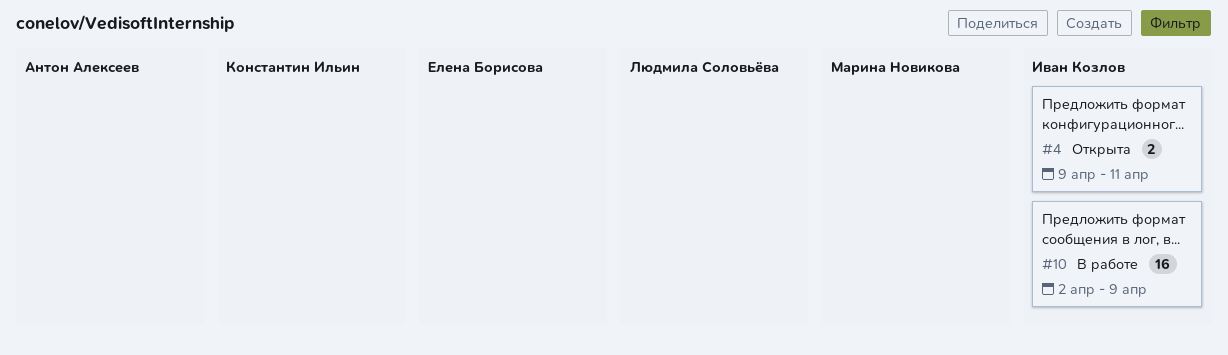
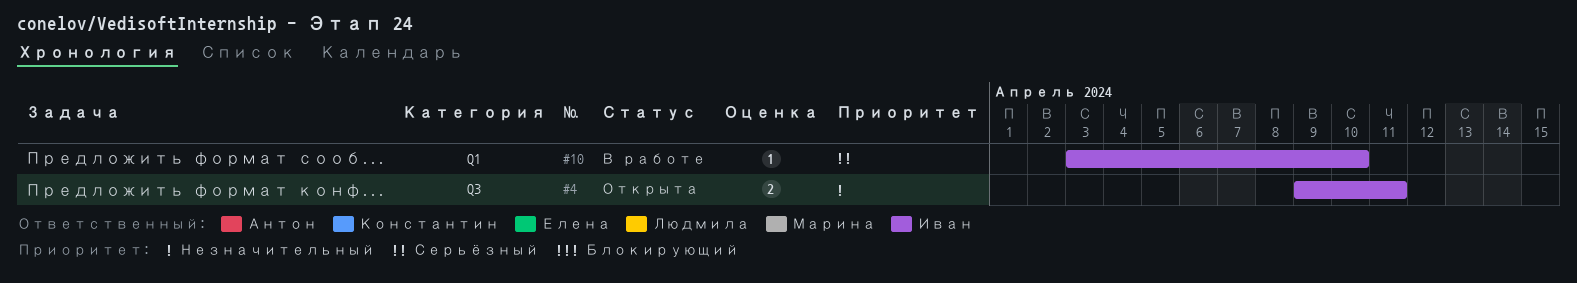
#10, estimate: 16 -> 1
#10, start: Apr 2 -> Apr 3
#10, due: Apr 9 -> Apr 10

